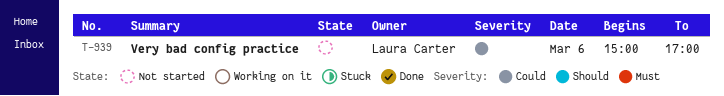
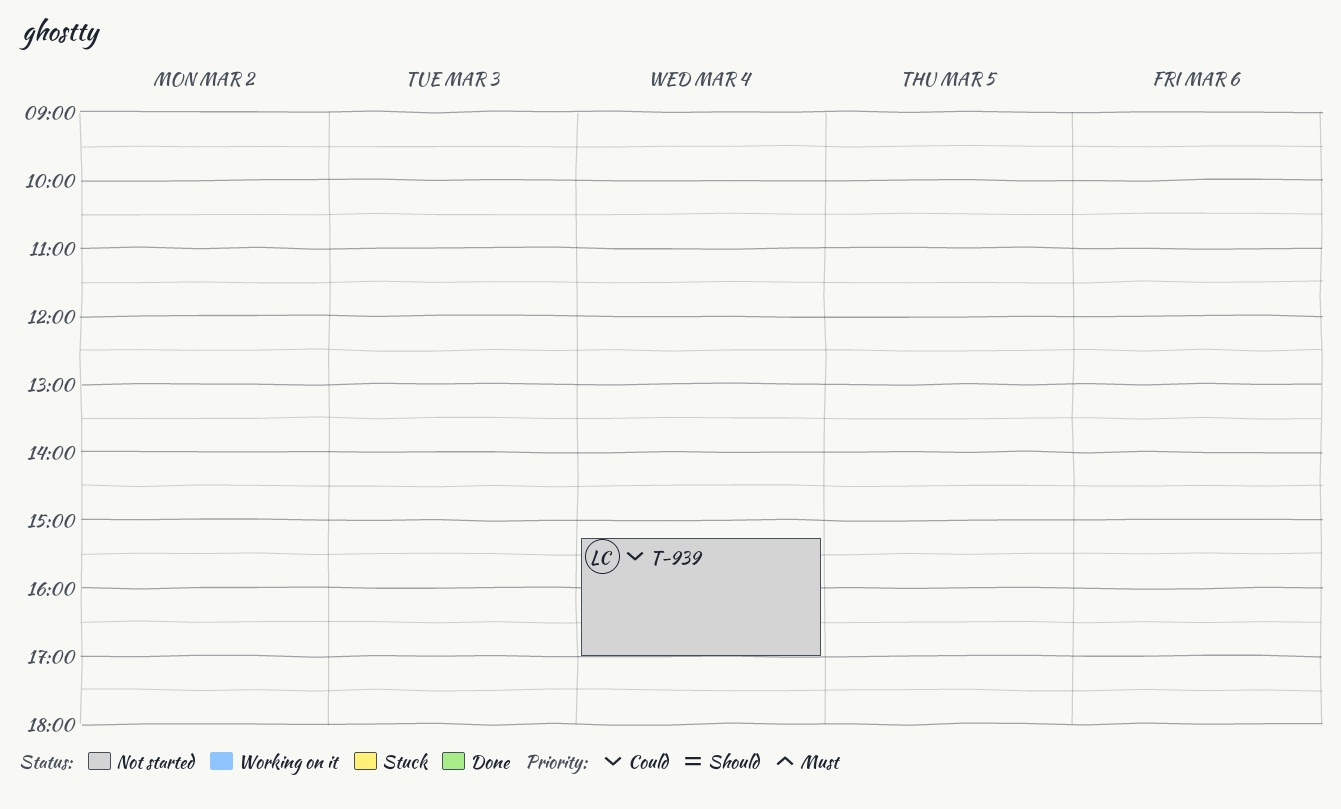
T-939, day: Mar 6 -> Mar 4
T-939, begins: 15:00 -> 15:15

